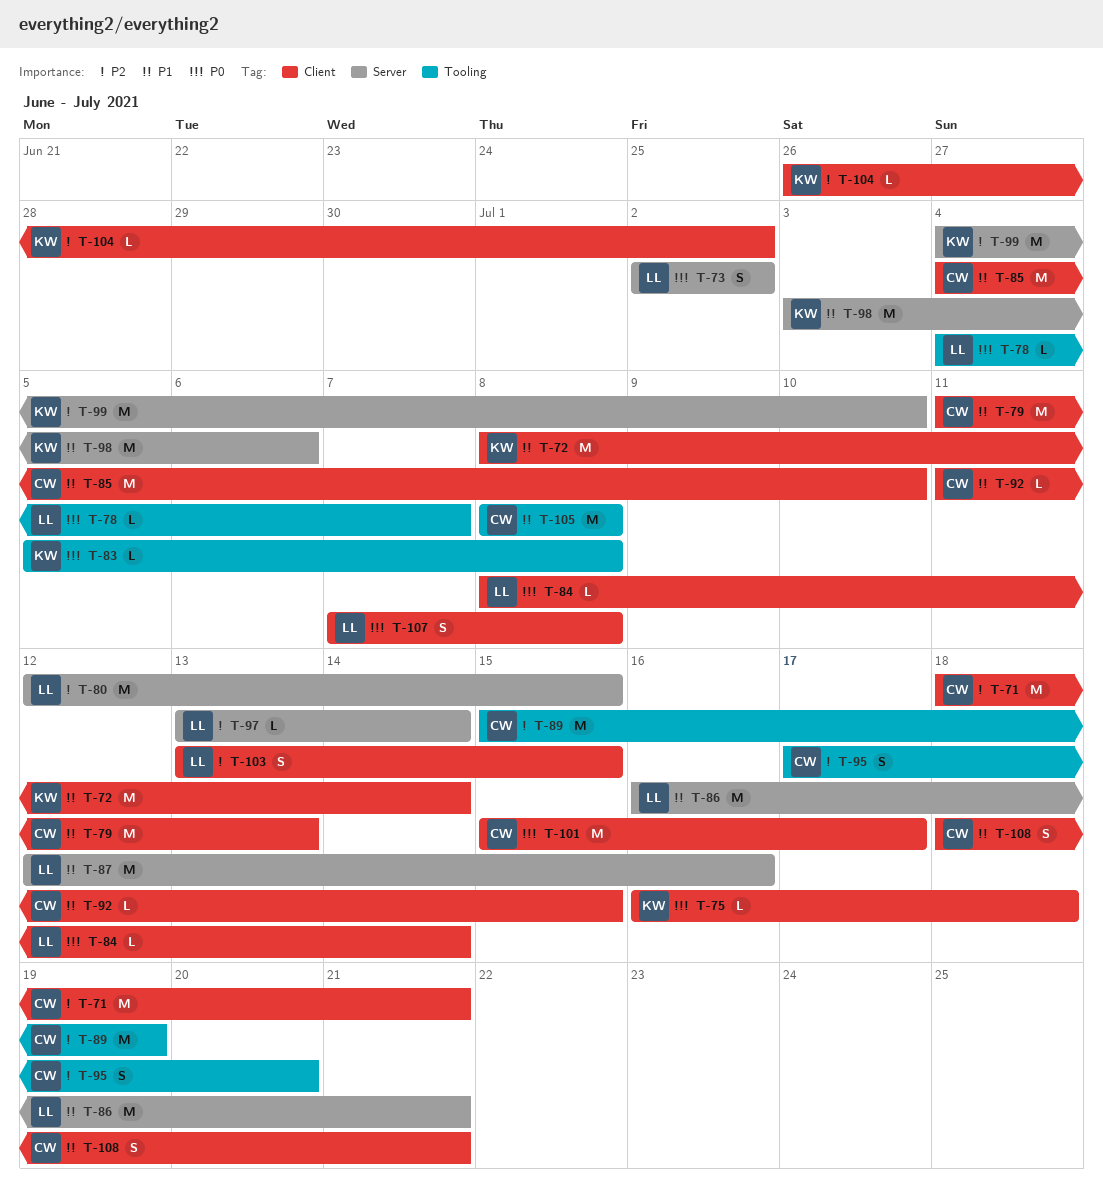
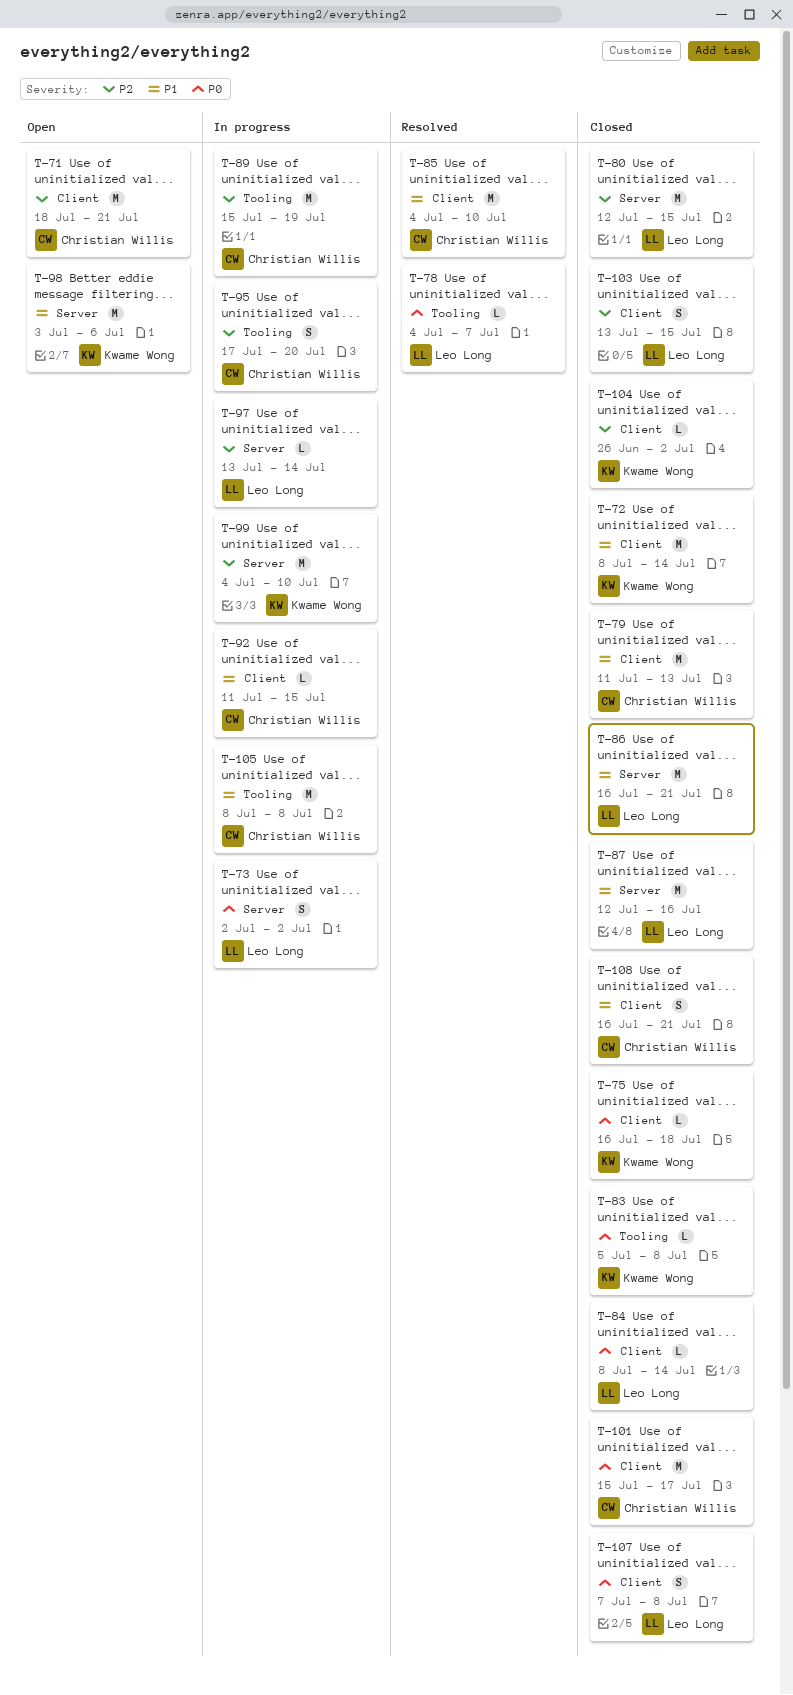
T-108, start: Jul 18 -> Jul 16

